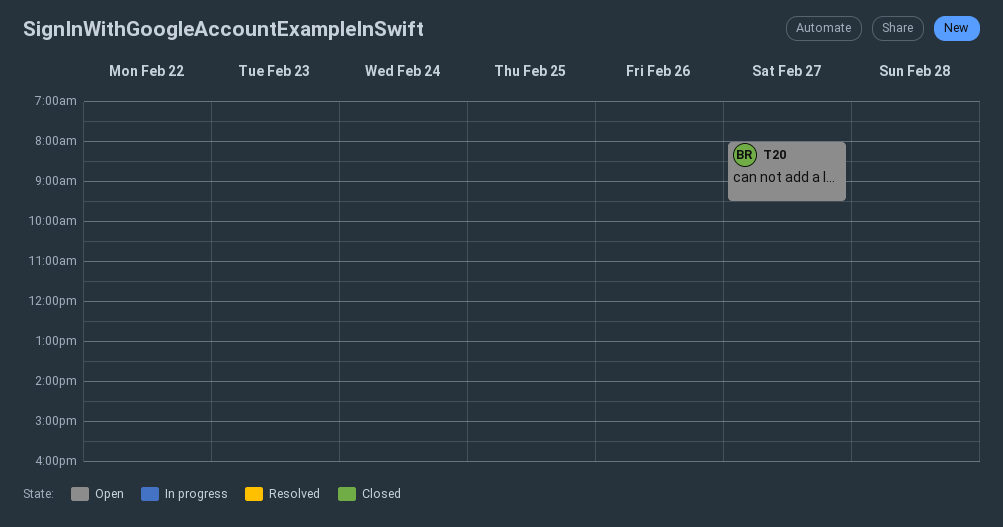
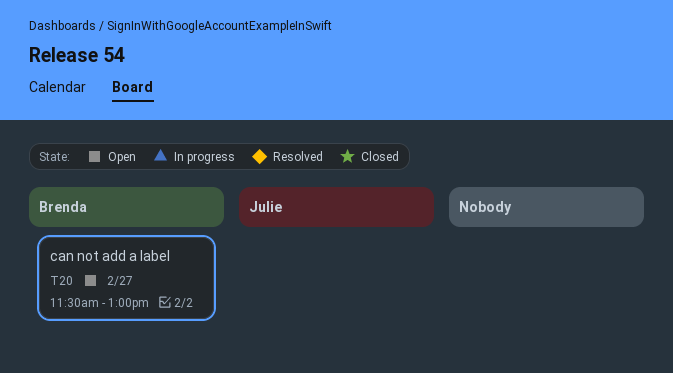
T20, begins: 08:00 -> 11:30
T20, ends: 09:30 -> 13:00

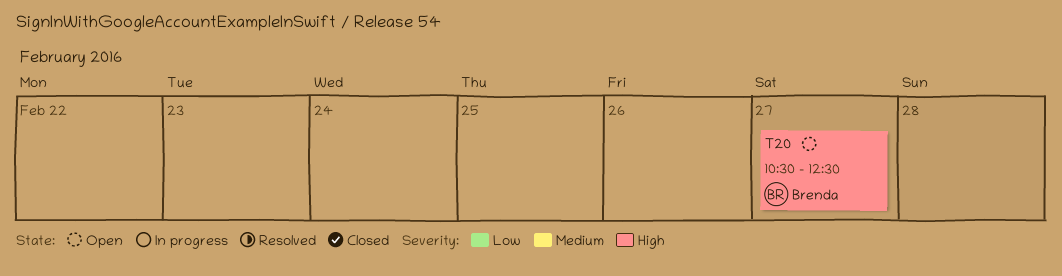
T20, begins: 11:30 -> 10:30
T20, ends: 13:00 -> 12:30

